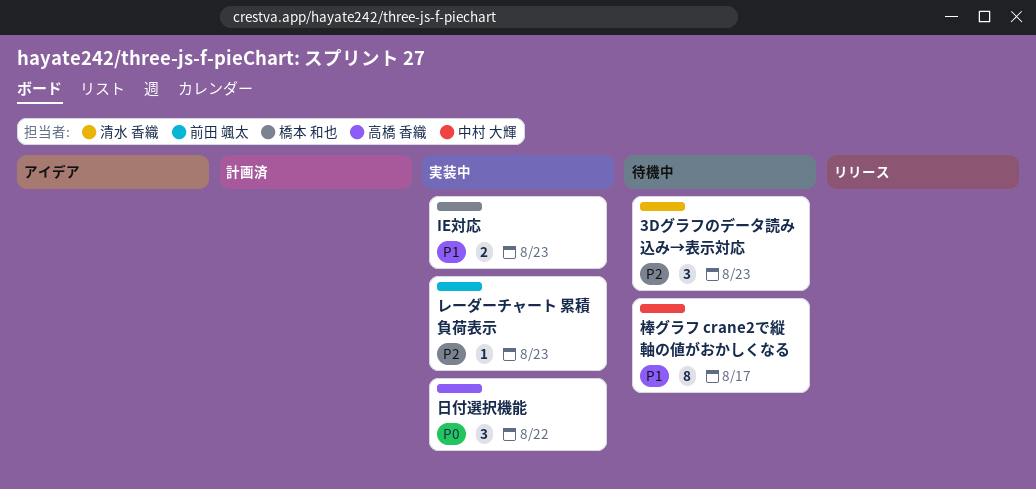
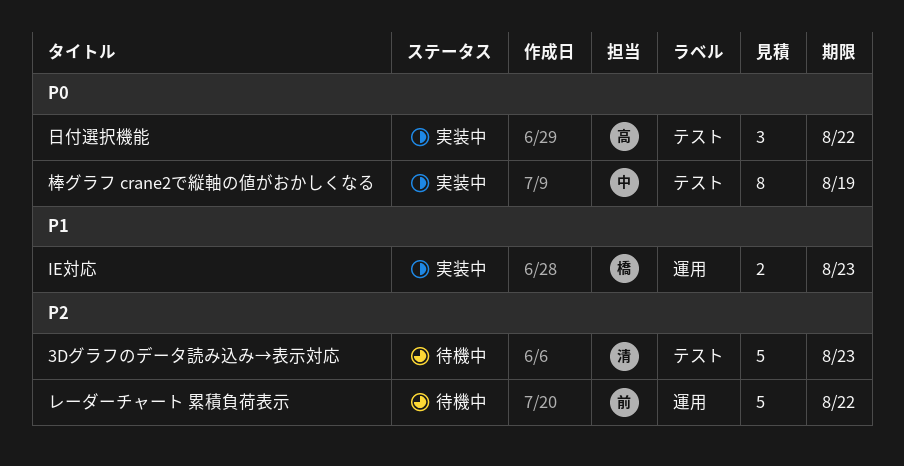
3Dグラフのデータ読み込み→表示対応, estimate: 3 -> 5
レーダーチャート 累積負荷表示, status: 実装中 -> 待機中
レーダーチャート 累積負荷表示, estimate: 1 -> 5
レーダーチャート 累積負荷表示, due: Aug 23 -> Aug 22
棒グラフ crane2で縦軸の値がおかしくなる, status: 待機中 -> 実装中
棒グラフ crane2で縦軸の値がおかしくなる, priority: P1 -> P0
棒グラフ crane2で縦軸の値がおかしくなる, due: Aug 17 -> Aug 19

